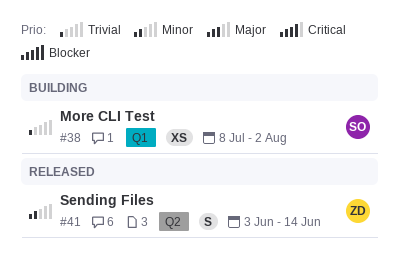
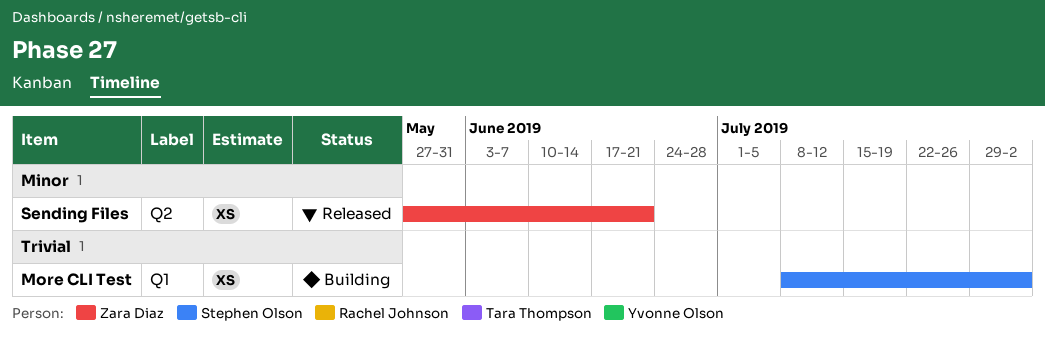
Sending Files, estimate: S -> XS
Sending Files, start: Jun 3 -> May 27
Sending Files, due: Jun 14 -> Jun 21

